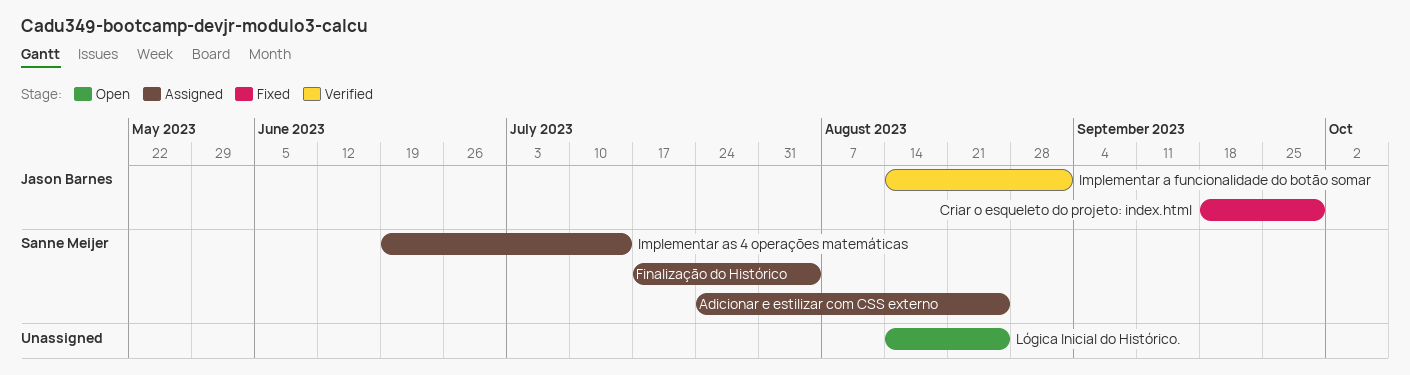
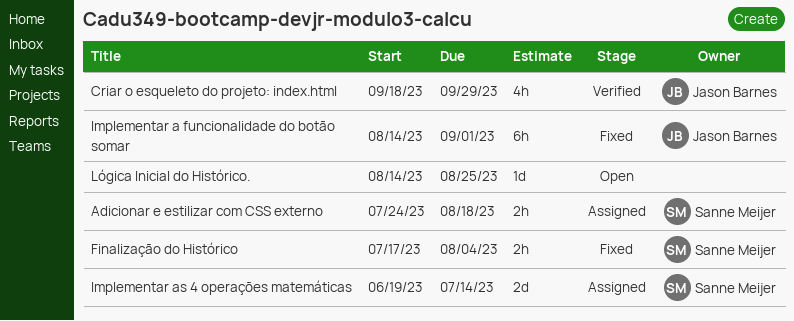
Adicionar e estilizar com CSS externo, due: Aug 25 -> Aug 18
Criar o esqueleto do projeto: index.html, status: Fixed -> Verified
Finalização do Histórico, status: Assigned -> Fixed
Implementar a funcionalidade do botão somar, status: Verified -> Fixed

